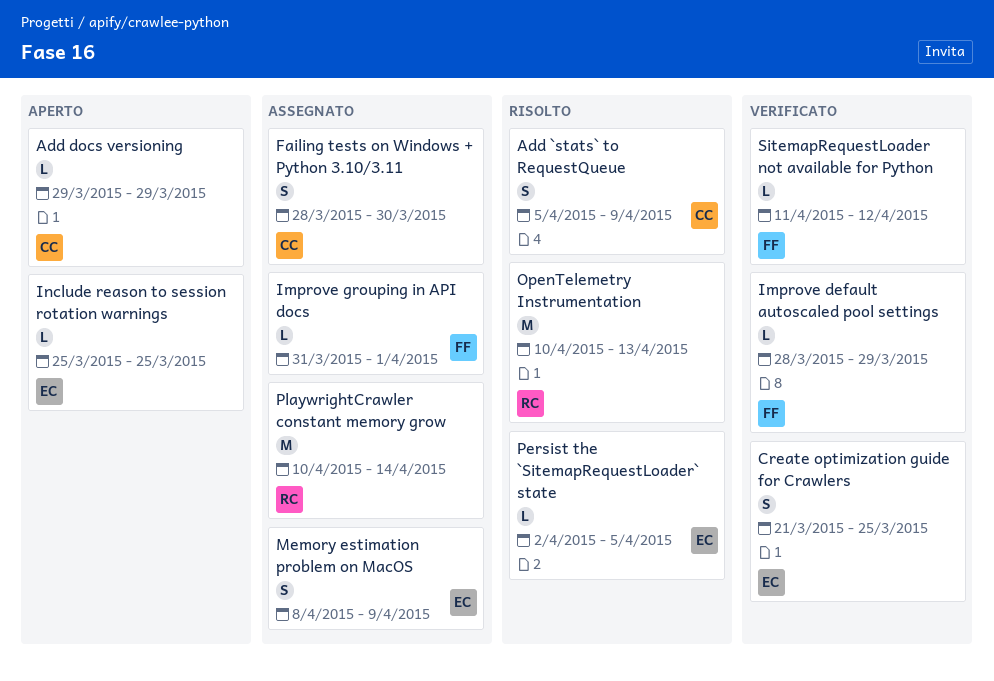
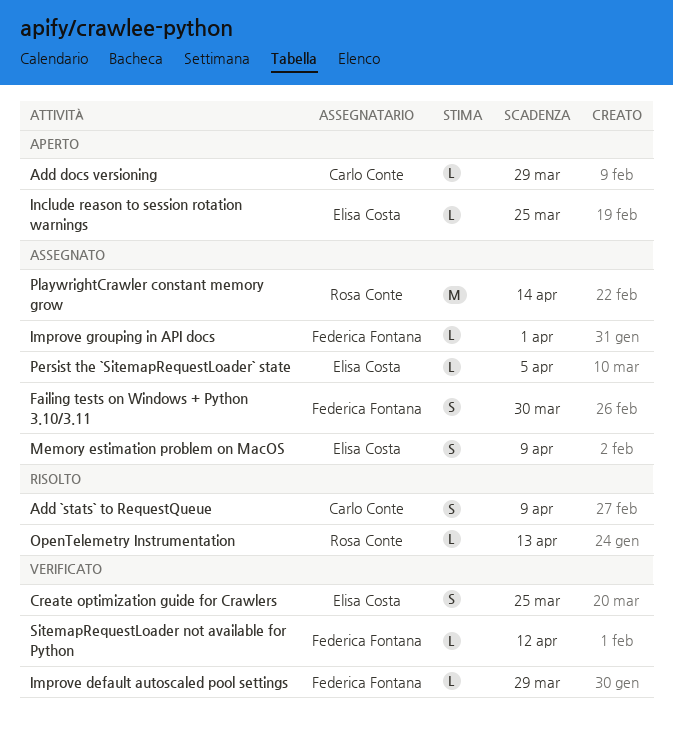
Failing tests on Windows + Python 3.10/3.11, owner: Carlo Conte -> Federica Fontana
OpenTelemetry Instrumentation, estimate: M -> L
Persist the `SitemapRequestLoader` state, status: Risolto -> Assegnato

